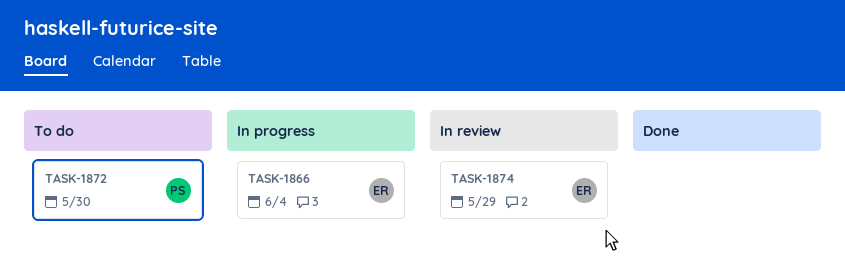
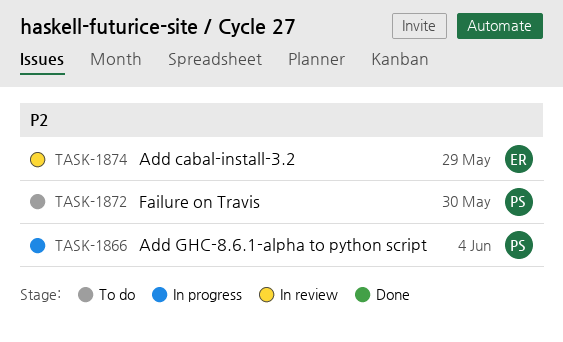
TASK-1866, owner: ER -> PS

